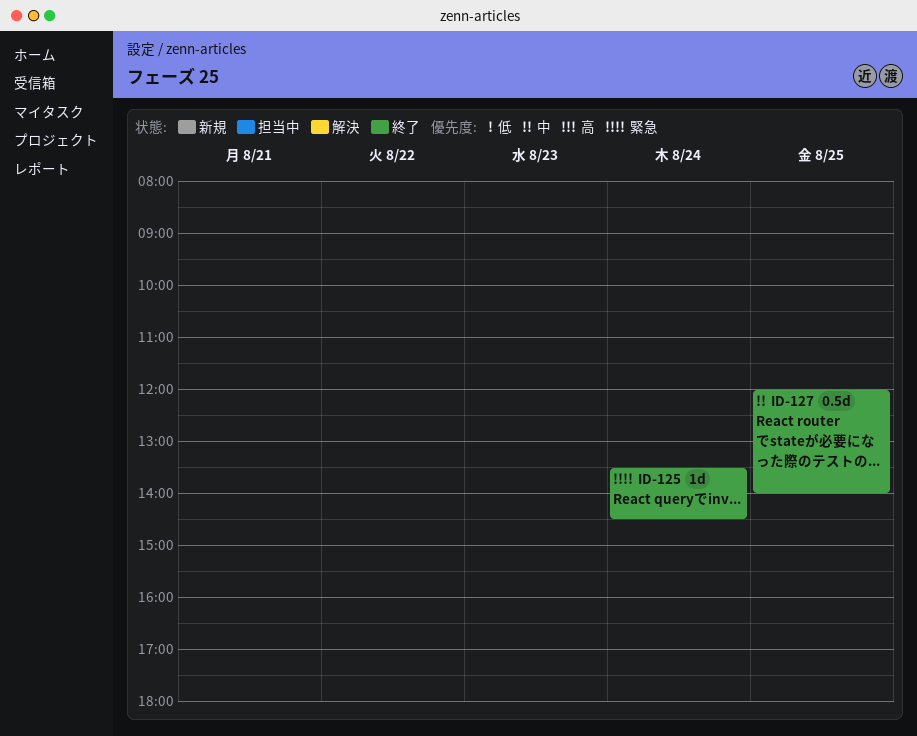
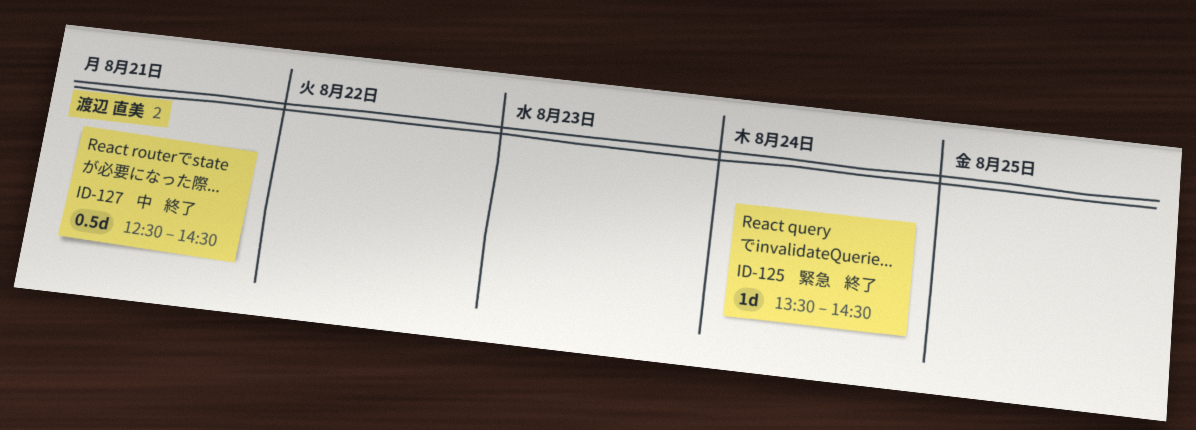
ID-127, day: Aug 25 -> Aug 21
ID-127, begins: 12:00 -> 12:30
ID-127, ends: 14:00 -> 14:30

